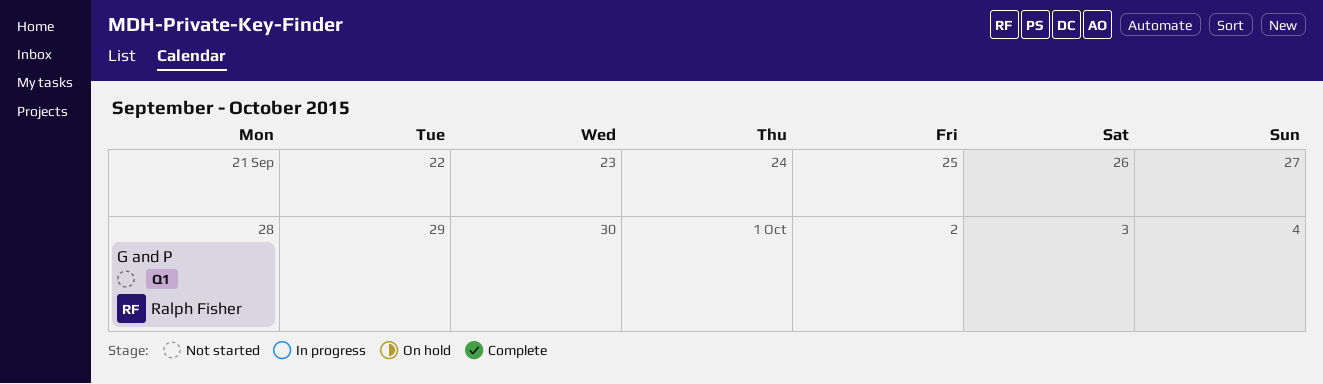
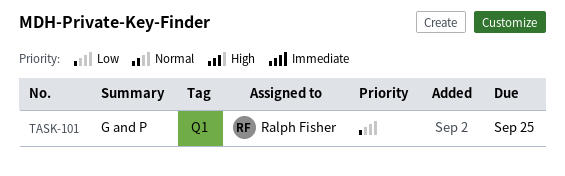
G and P, due: Sep 28 -> Sep 25

